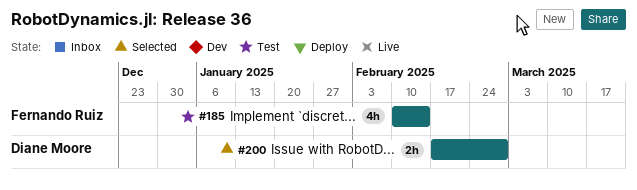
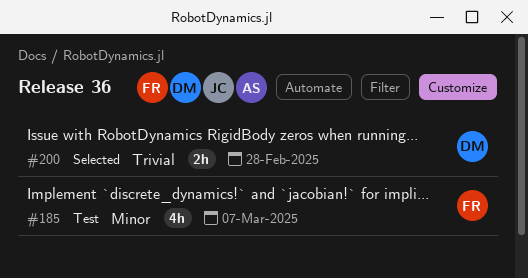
#185, due: Feb 14 -> Mar 7

